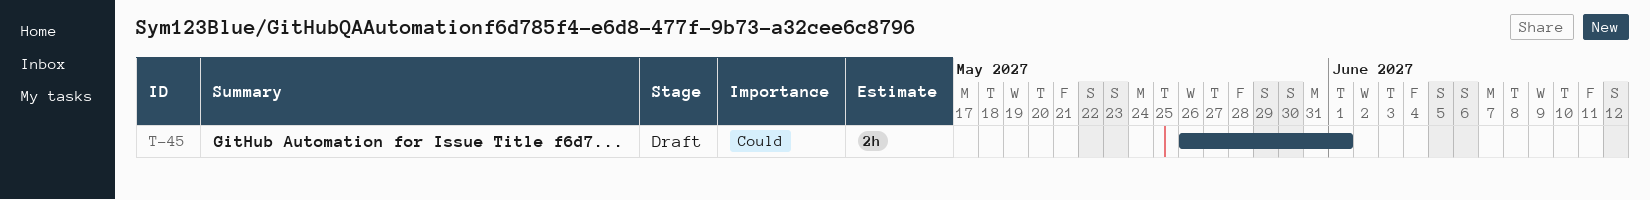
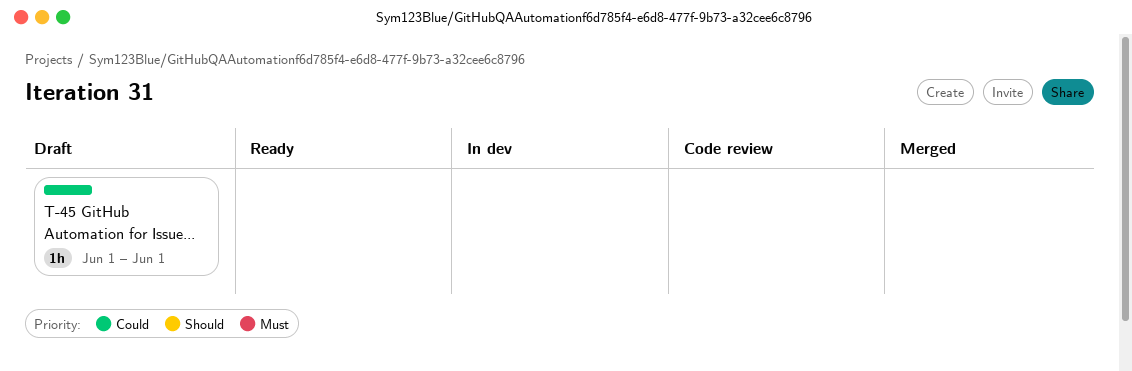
T-45, estimate: 2h -> 1h
T-45, start: May 26 -> Jun 1

